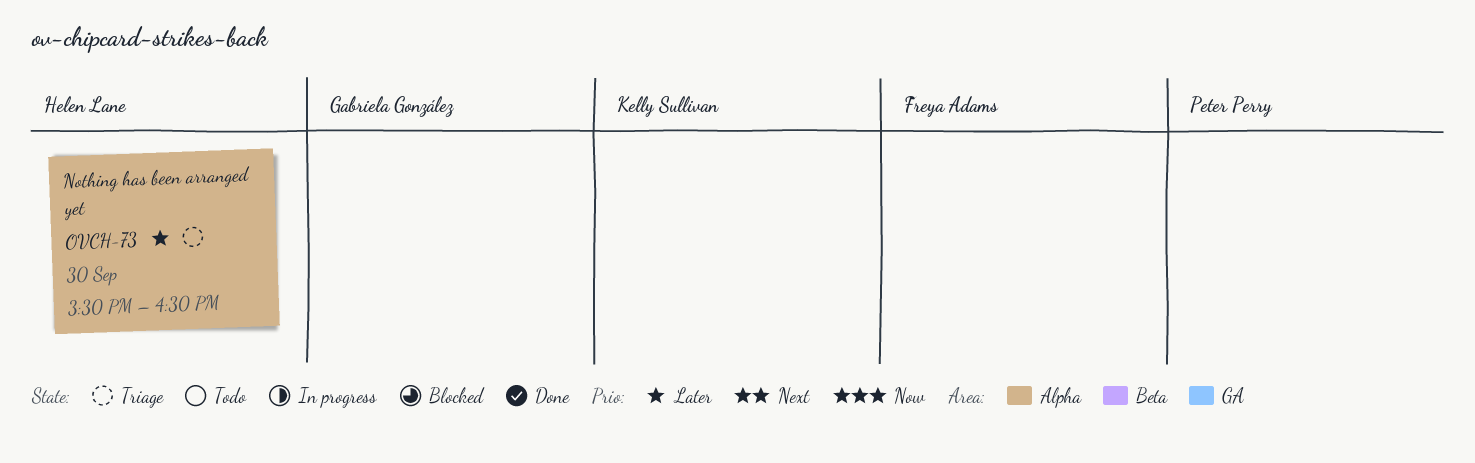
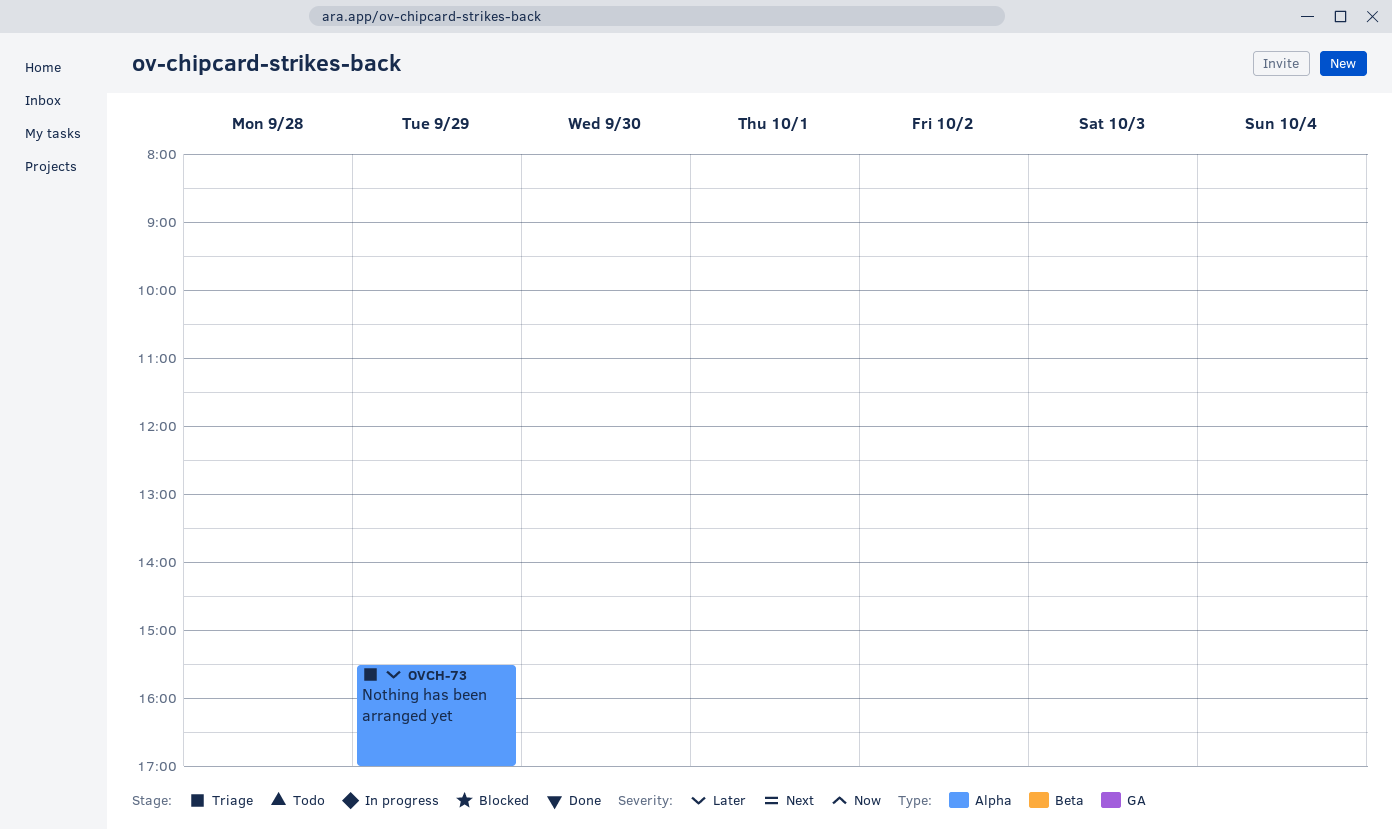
OVCH-73, day: Sep 30 -> Sep 29
OVCH-73, ends: 16:30 -> 17:00

